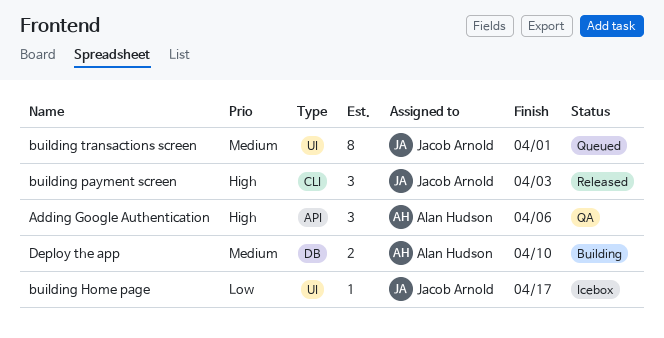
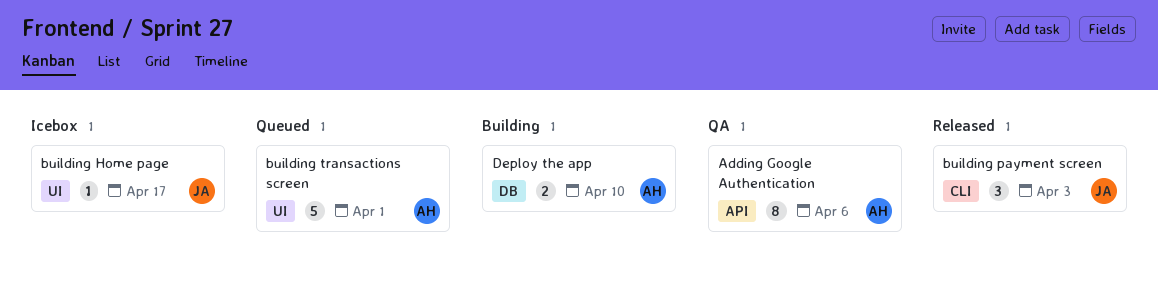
Adding Google Authentication, estimate: 3 -> 8
building transactions screen, owner: Jacob Arnold -> Alan Hudson
building transactions screen, estimate: 8 -> 5

